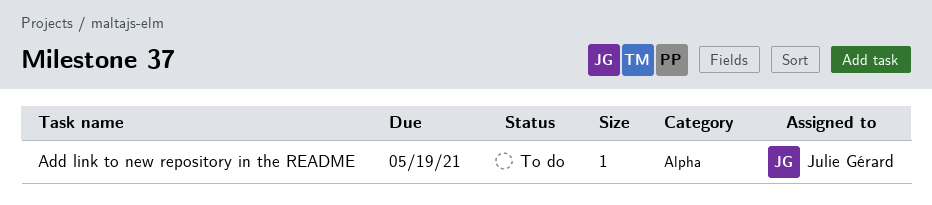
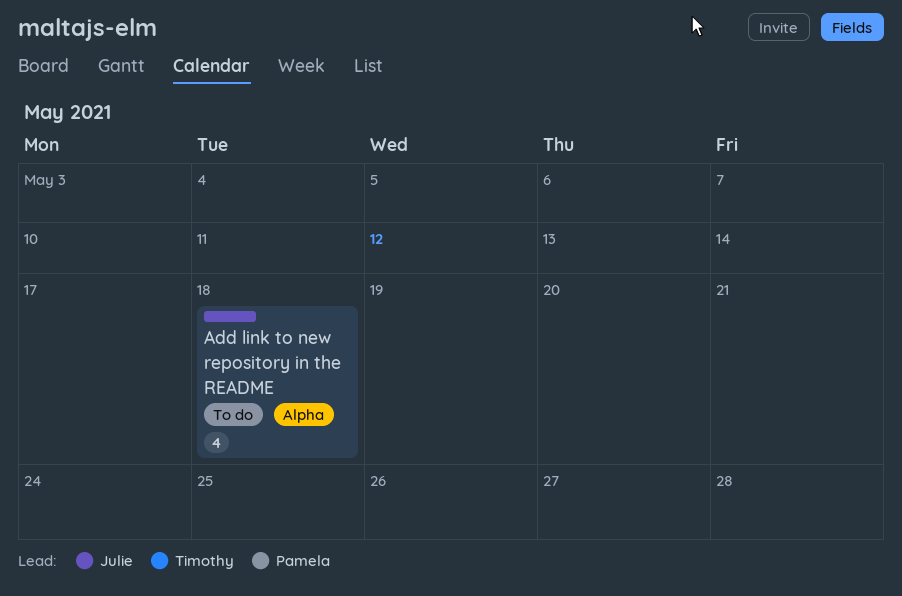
Add link to new repository in the README, estimate: 1 -> 4
Add link to new repository in the README, due: May 19 -> May 18

